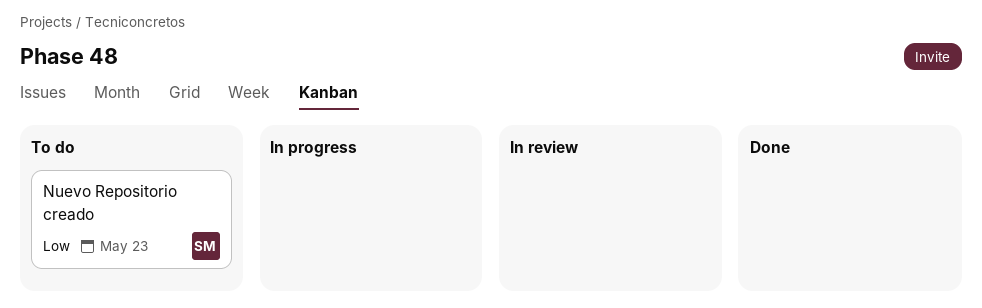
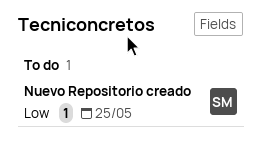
Nuevo Repositorio creado, due: May 23 -> May 25

